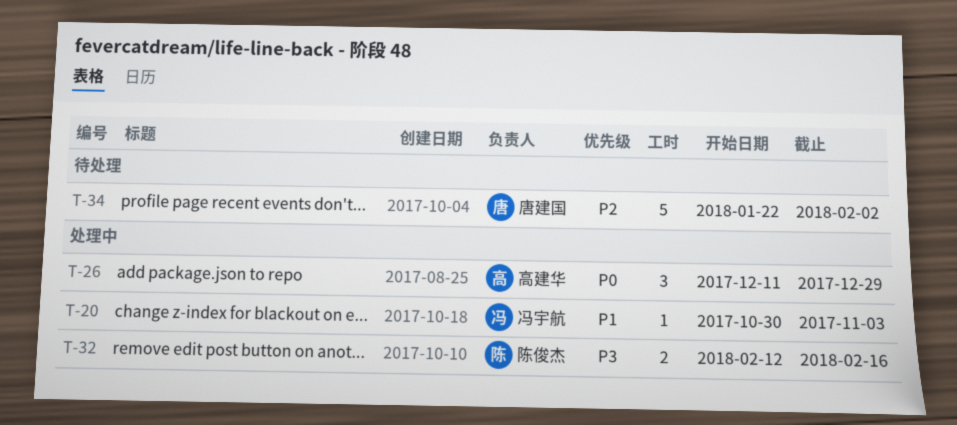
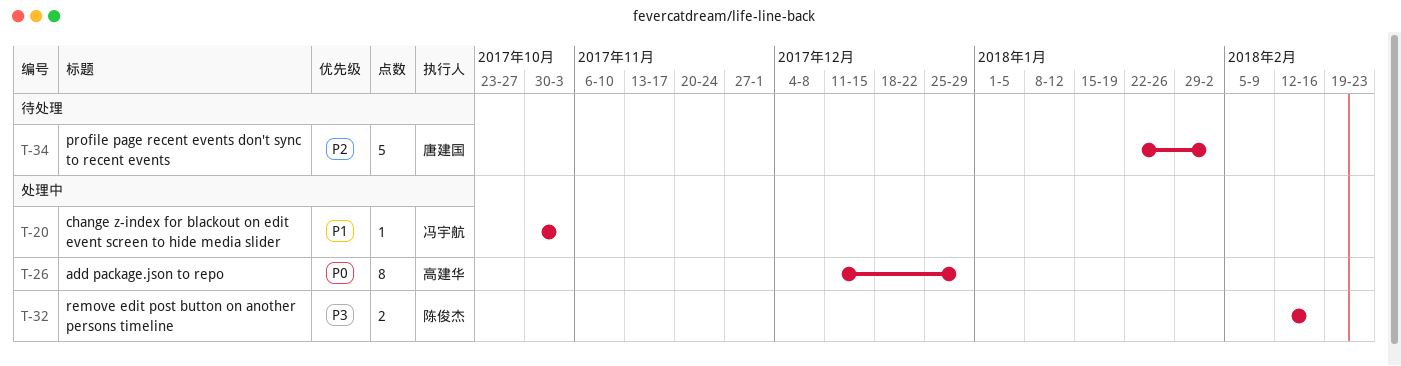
T-26, estimate: 3 -> 8

